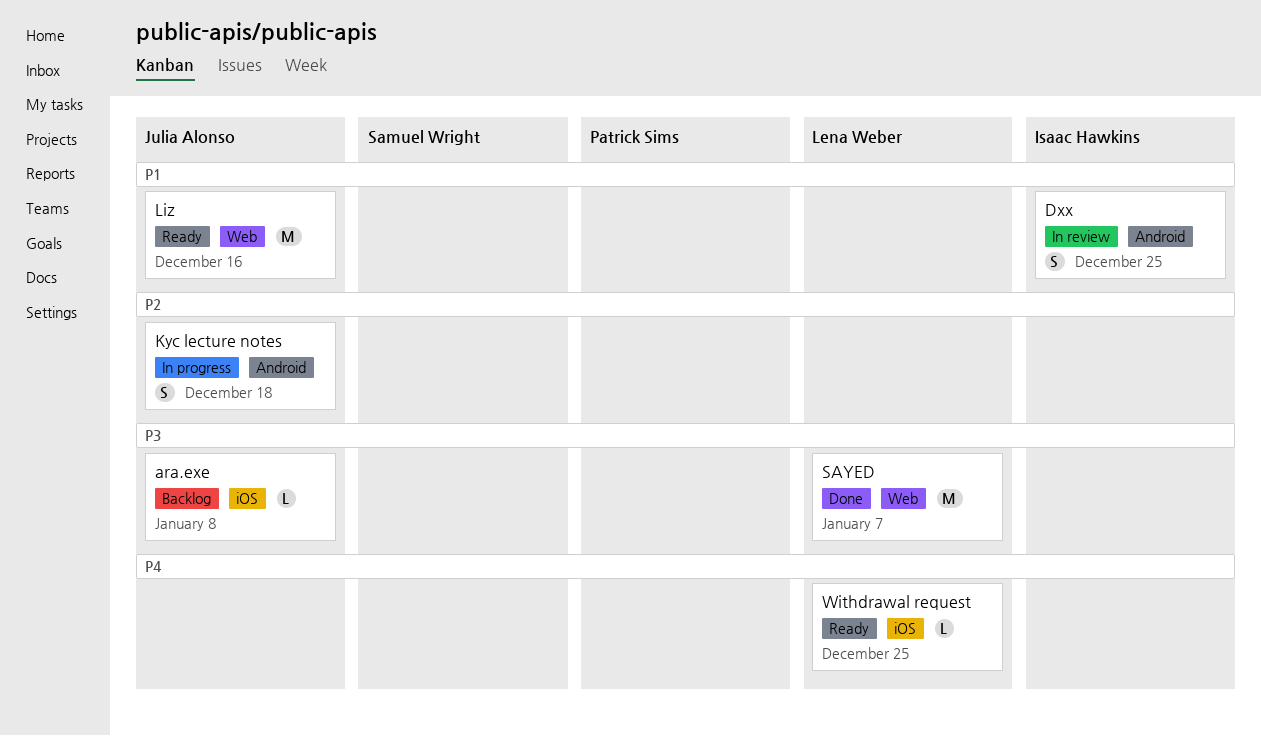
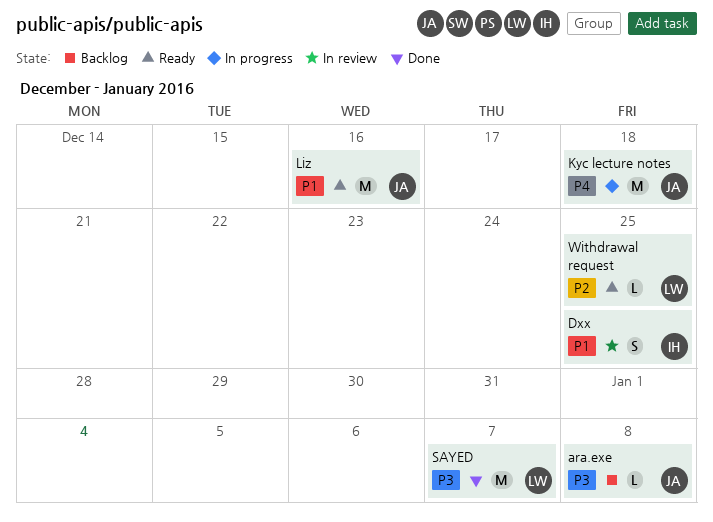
Kyc lecture notes, priority: P2 -> P4
Kyc lecture notes, estimate: S -> M
Withdrawal request, priority: P4 -> P2

